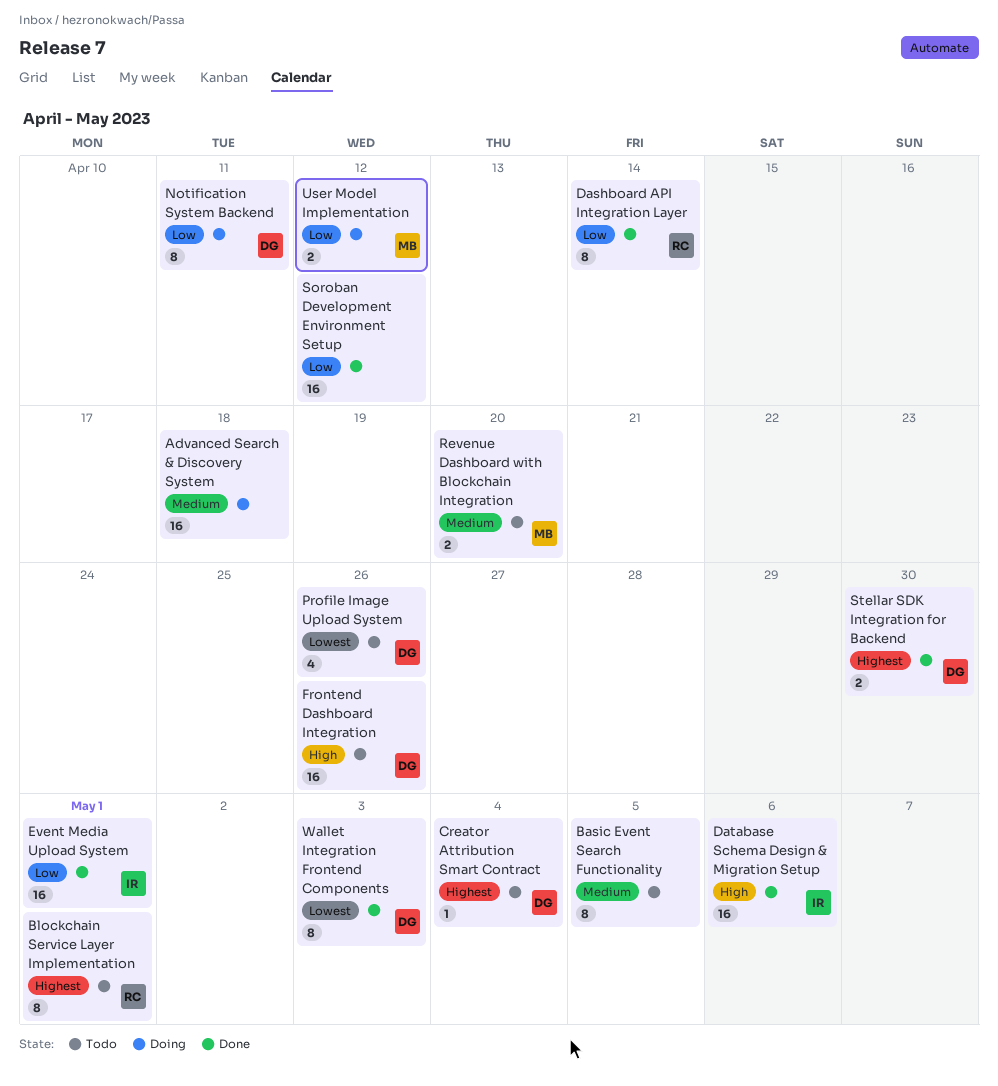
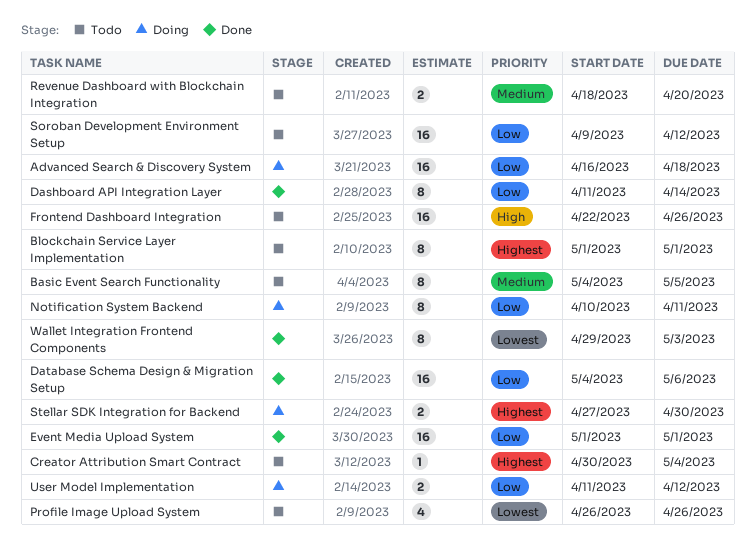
Advanced Search & Discovery System, priority: Medium -> Low
Database Schema Design & Migration Setup, priority: High -> Low
Soroban Development Environment Setup, status: Done -> Todo
Stellar SDK Integration for Backend, status: Done -> Doing

